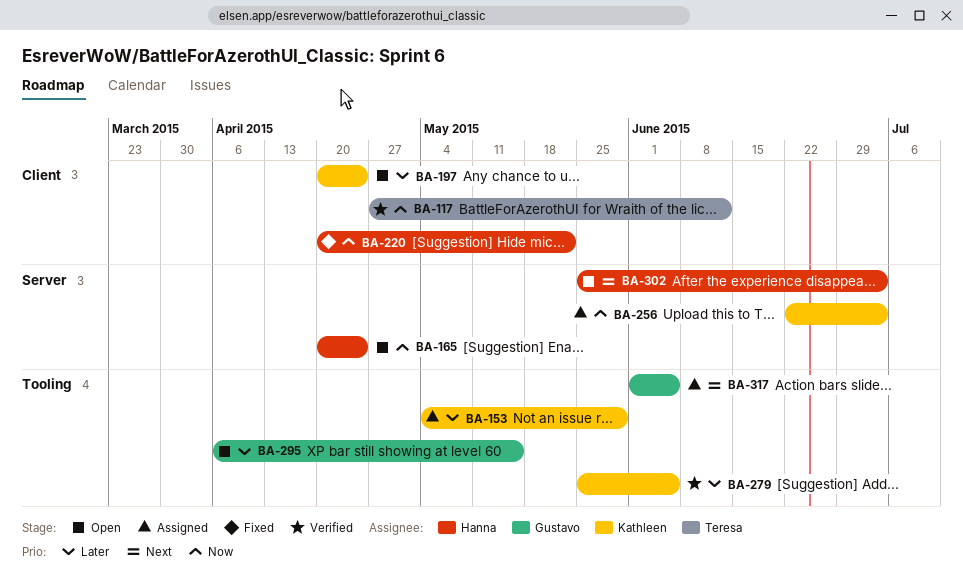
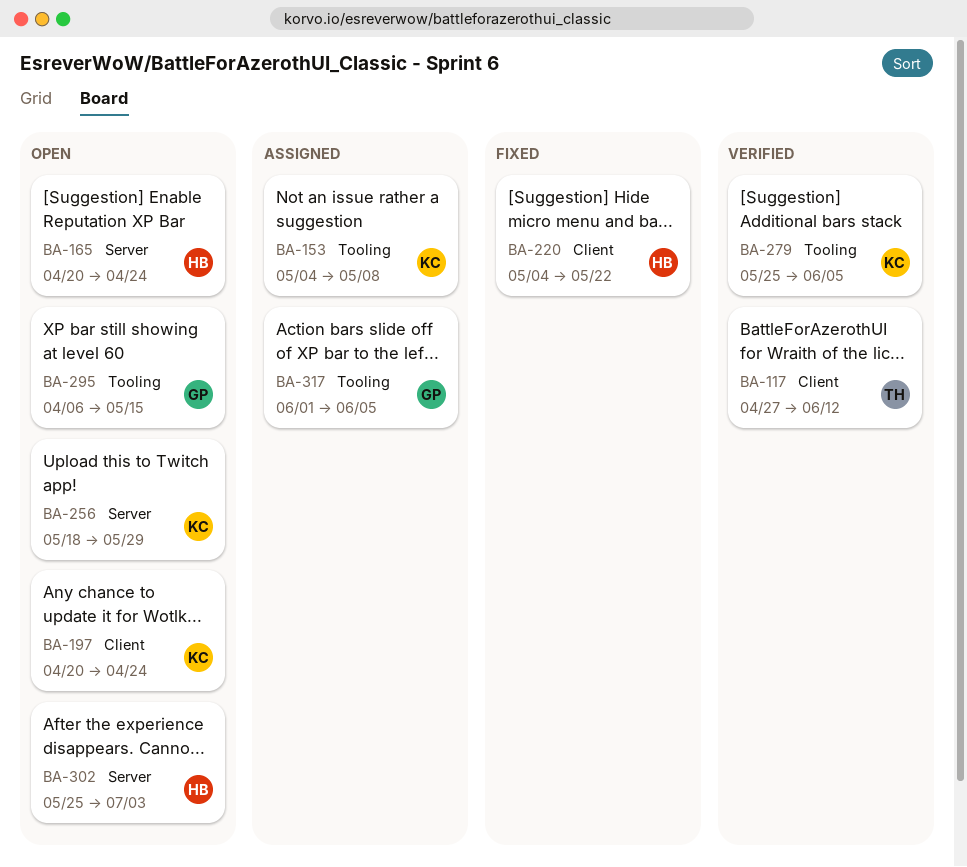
BA-153, due: May 29 -> May 8
BA-220, start: Apr 20 -> May 4
BA-256, status: Assigned -> Open
BA-256, start: Jun 22 -> May 18
BA-256, due: Jul 3 -> May 29

